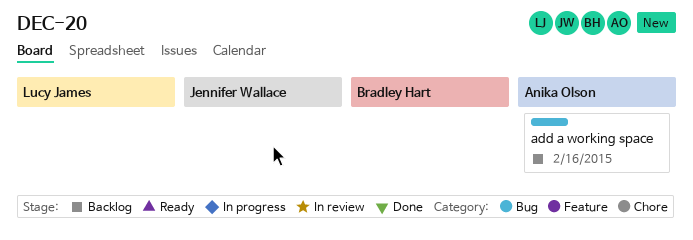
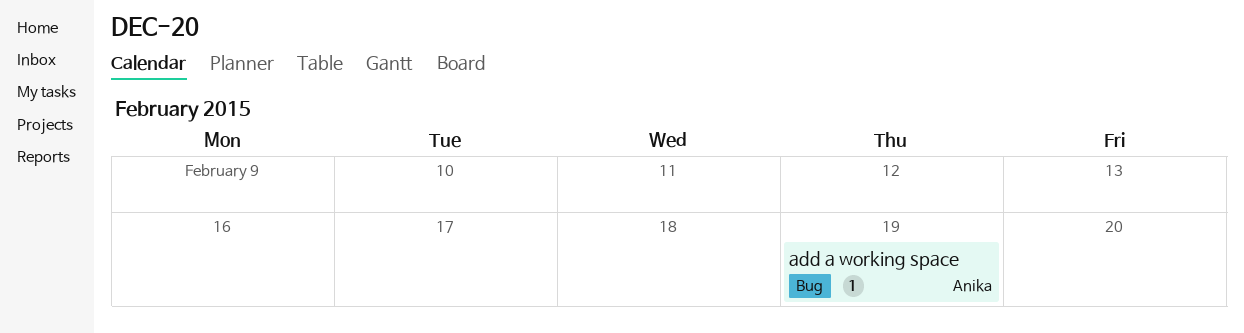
add a working space, due: Feb 16 -> Feb 19

